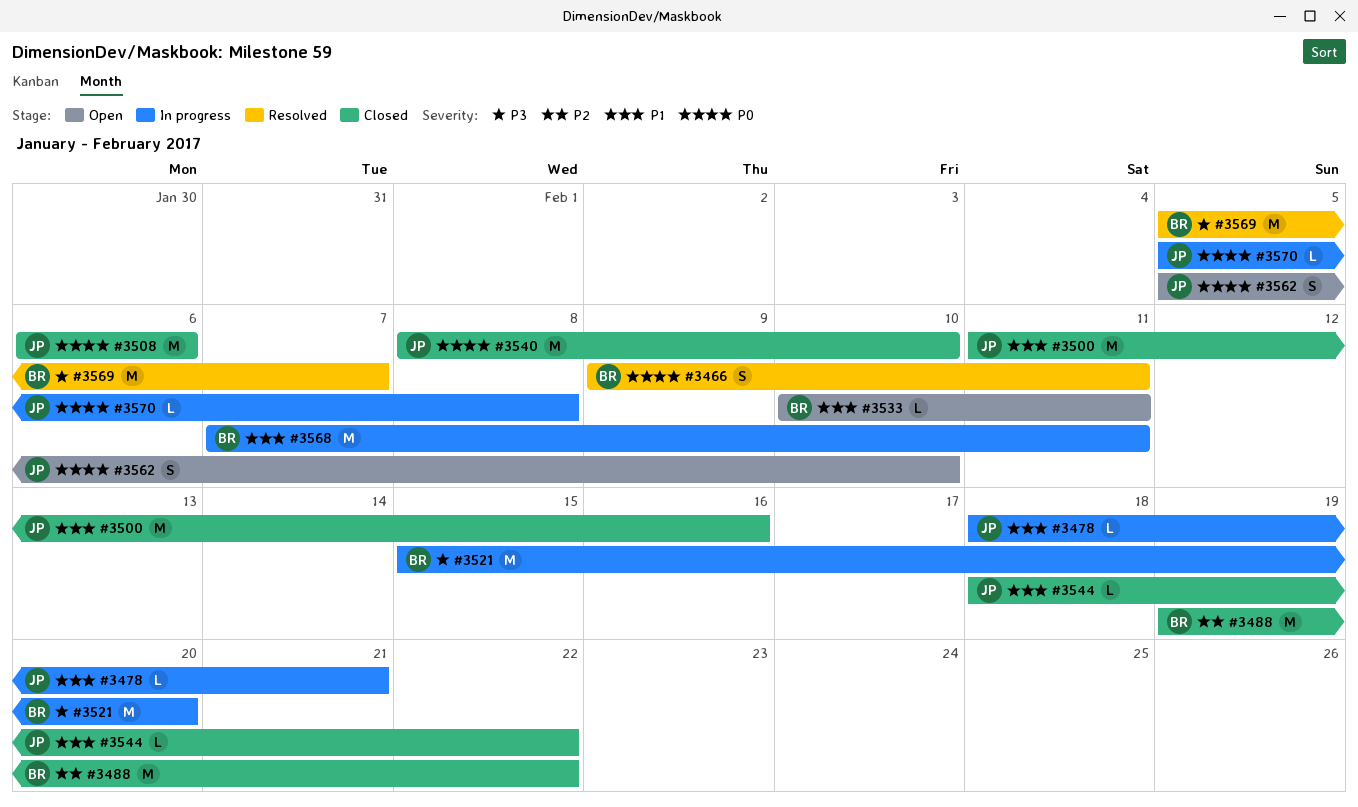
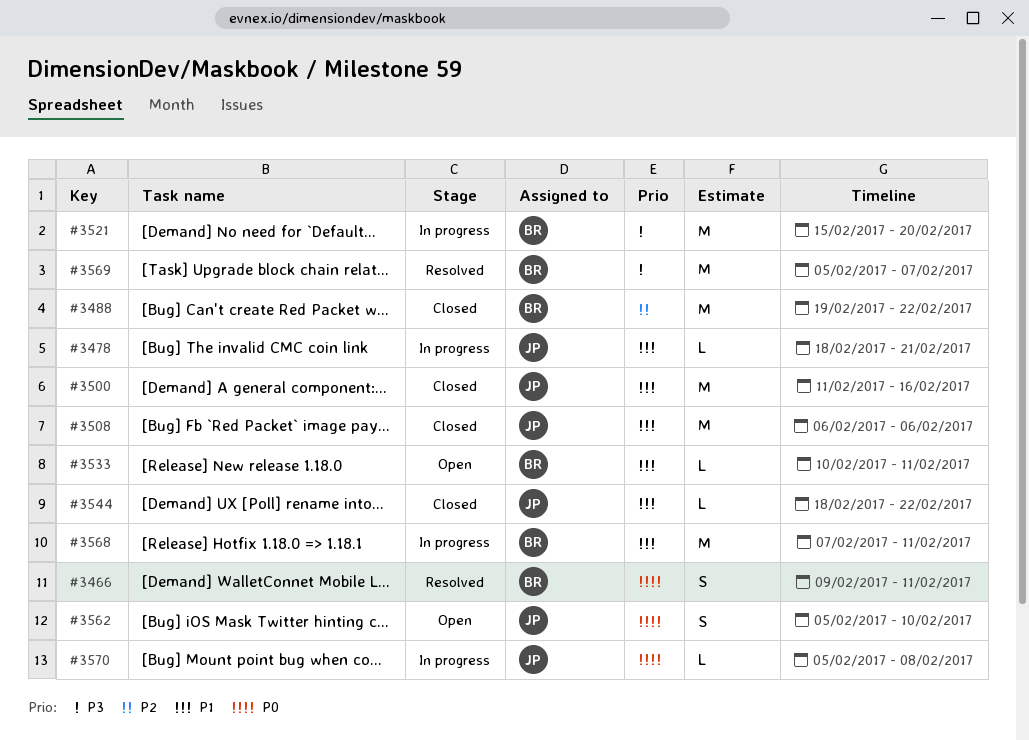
#3508, priority: P0 -> P1
#3540: present -> none

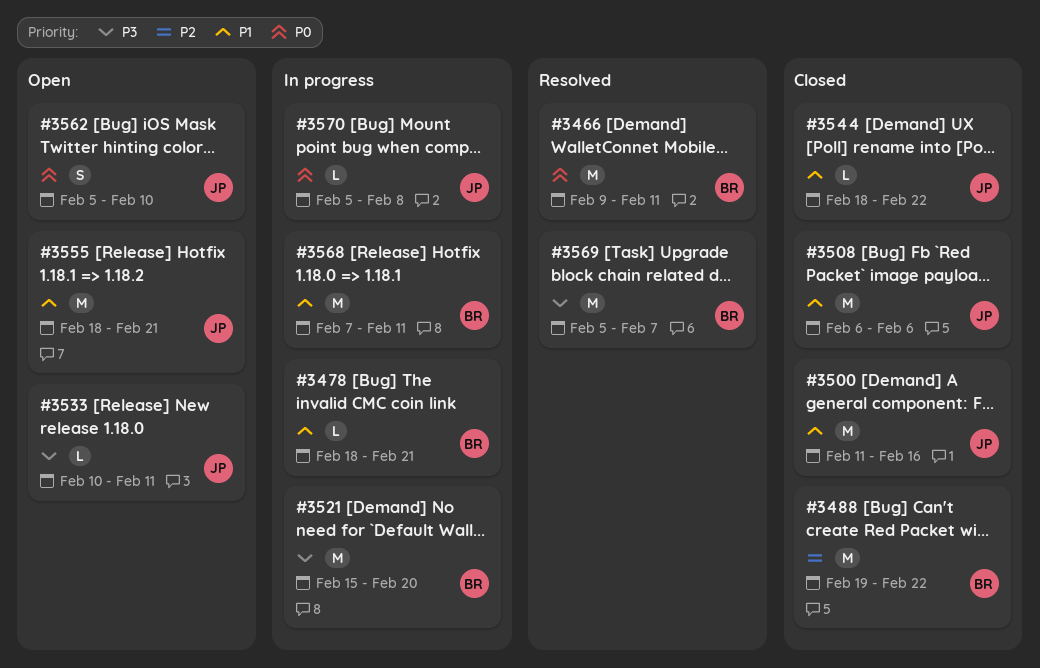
#3466, estimate: S -> M
#3478, owner: JP -> BR
#3533, owner: BR -> JP
#3533, priority: P1 -> P3
#3555: none -> present

